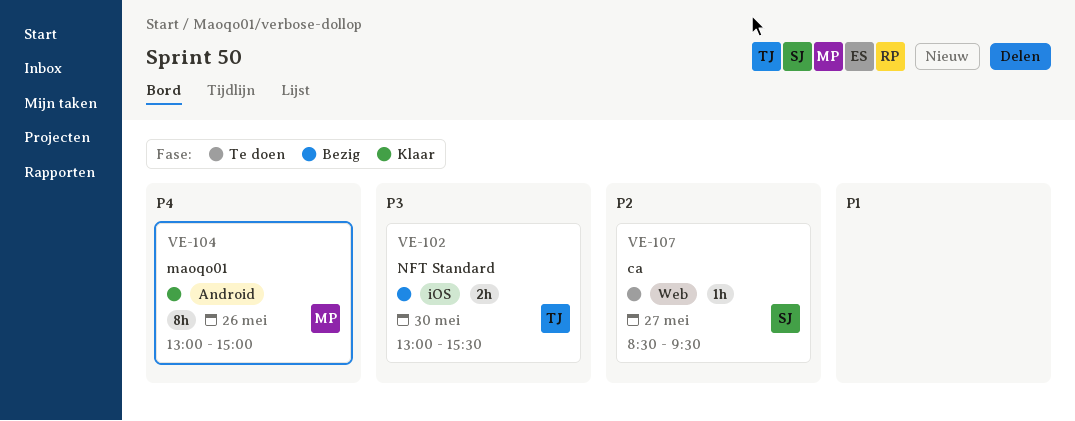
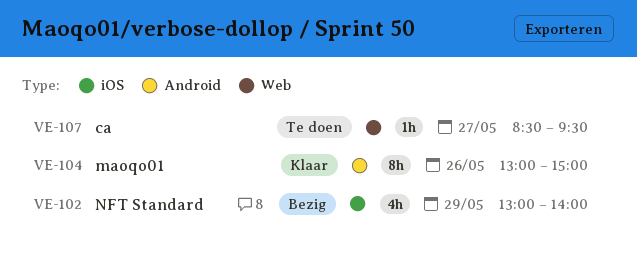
VE-102, estimate: 2h -> 4h
VE-102, day: May 30 -> May 29
VE-102, ends: 15:30 -> 14:00

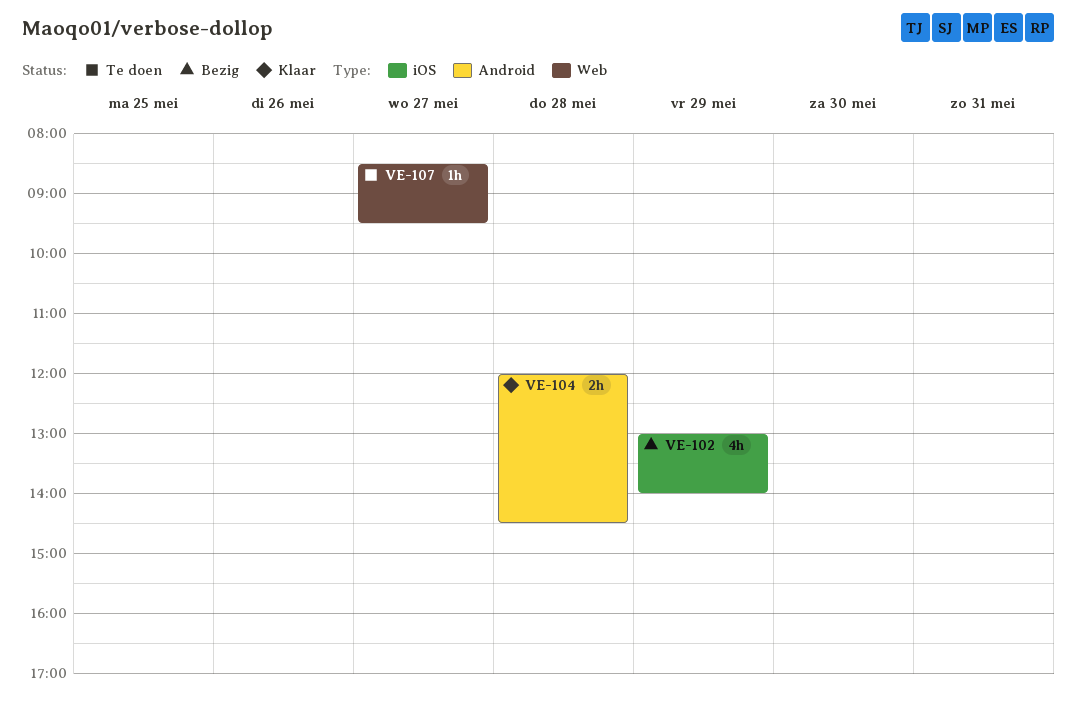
VE-104, estimate: 8h -> 2h
VE-104, day: May 26 -> May 28
VE-104, begins: 13:00 -> 12:00
VE-104, ends: 15:00 -> 14:30

